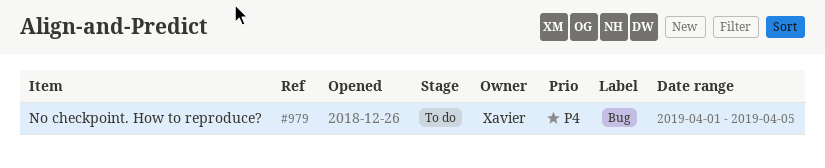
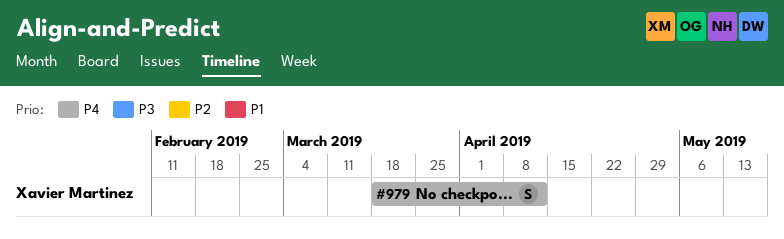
#979, start: Apr 1 -> Mar 18
#979, due: Apr 5 -> Apr 12

